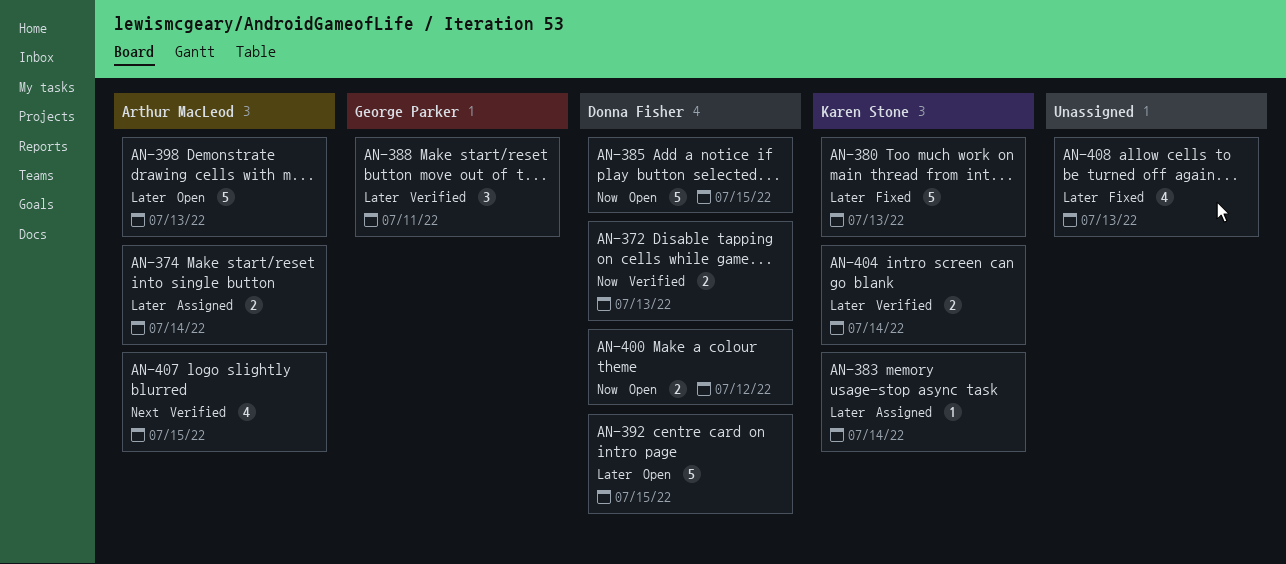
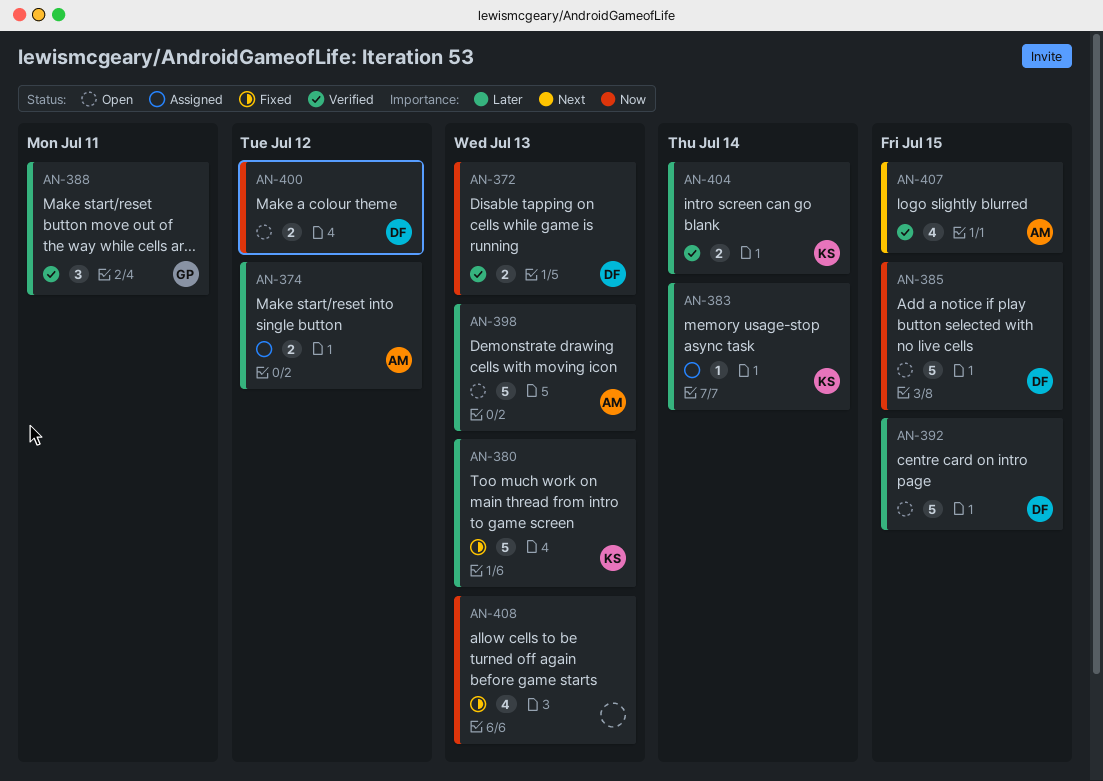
AN-374, due: Jul 14 -> Jul 12
AN-408, priority: Later -> Now

